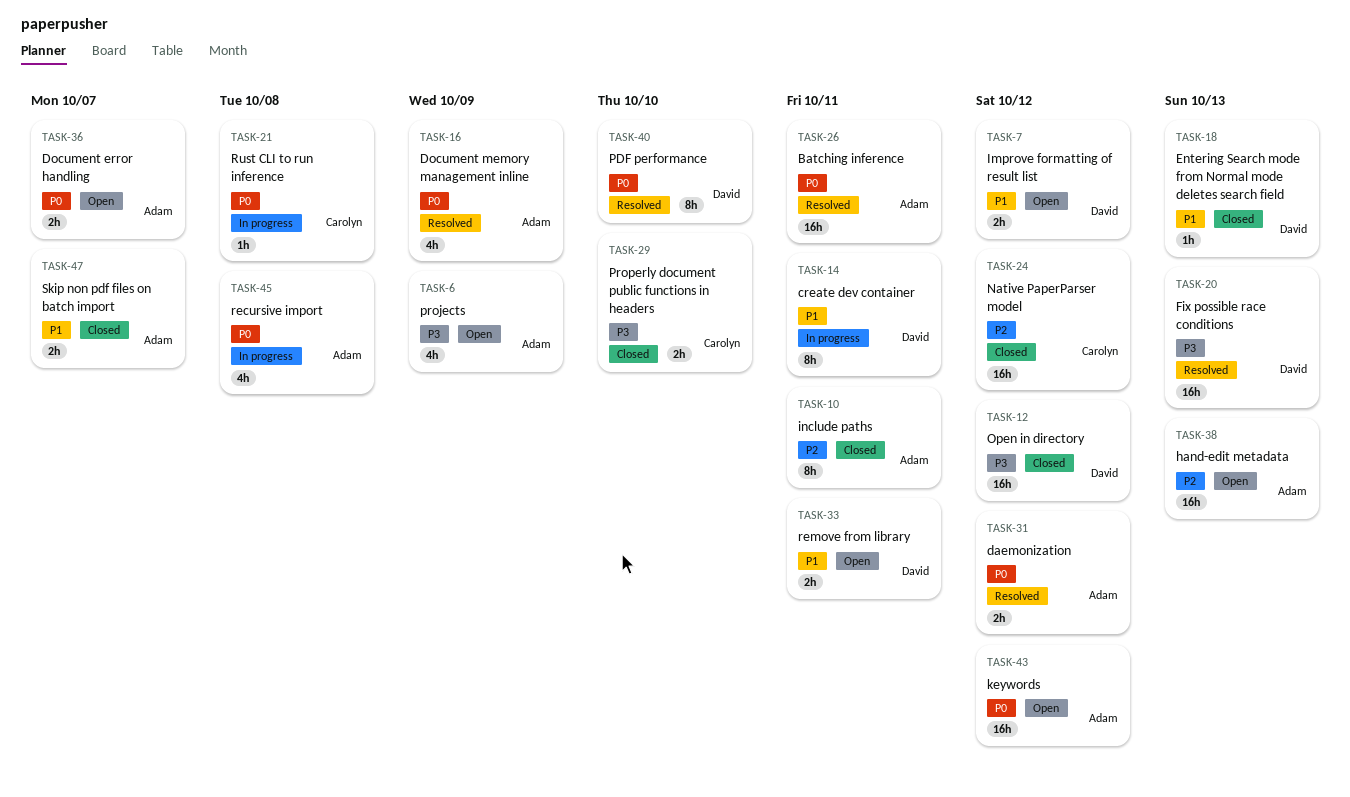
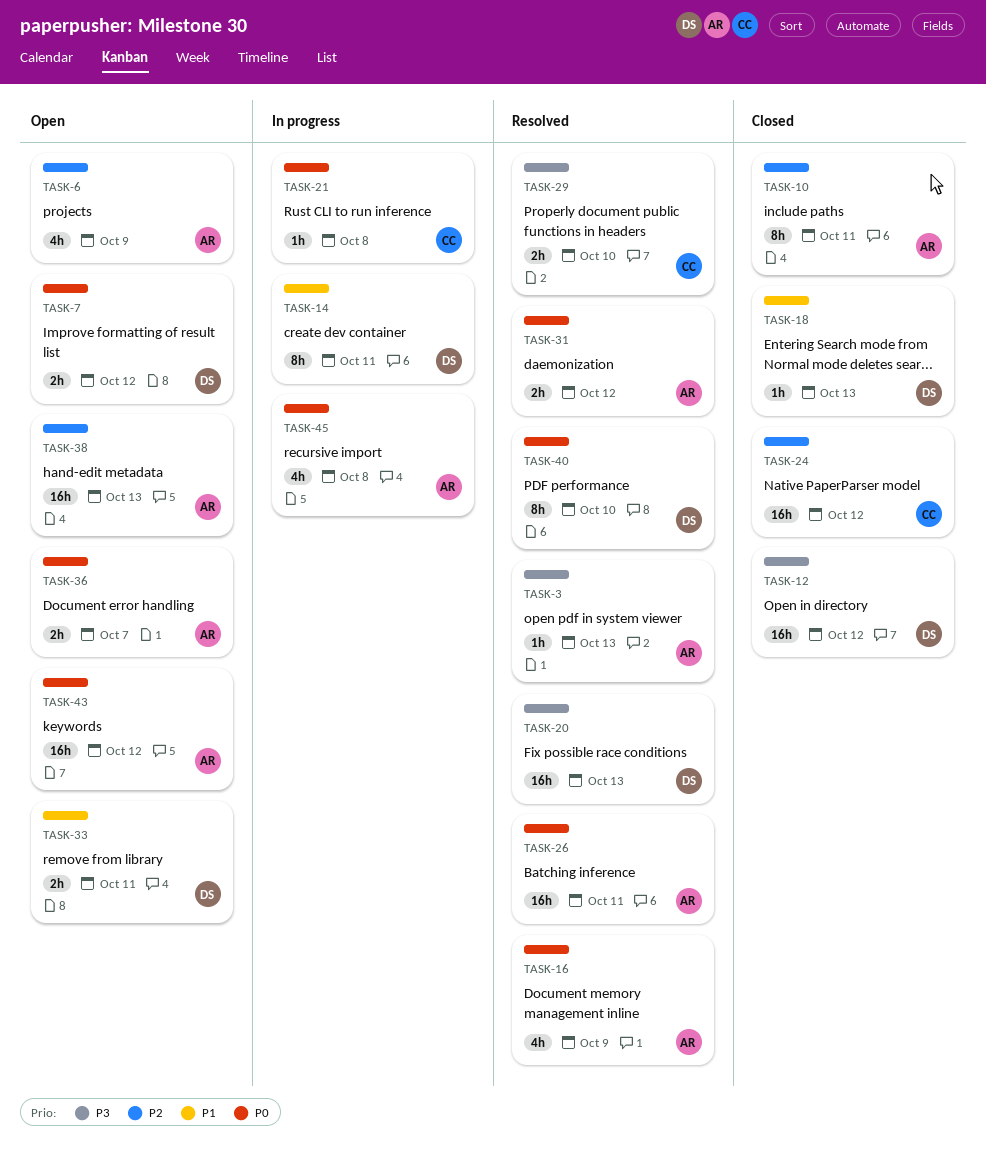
TASK-3: none -> present
TASK-6, priority: P3 -> P2
TASK-7, priority: P1 -> P0
TASK-29, status: Closed -> Resolved
TASK-47: present -> none

